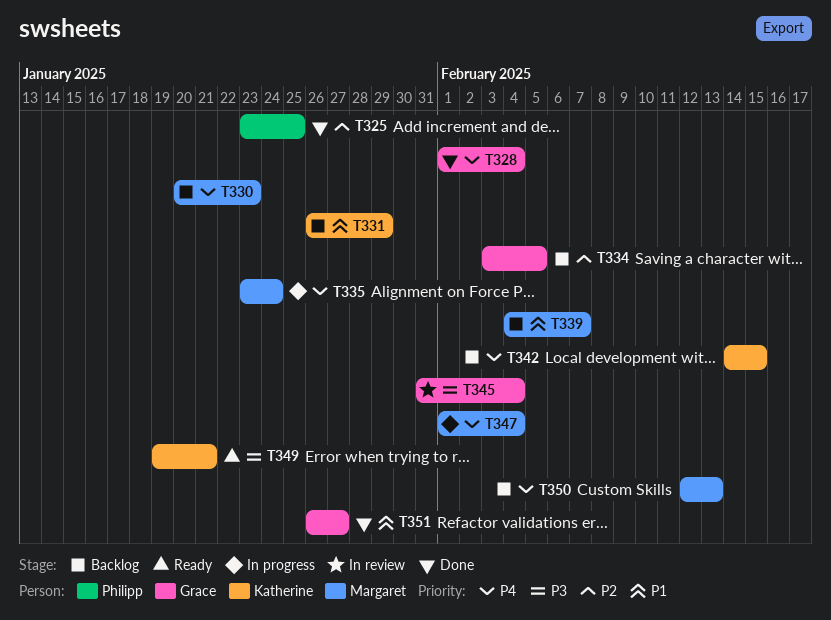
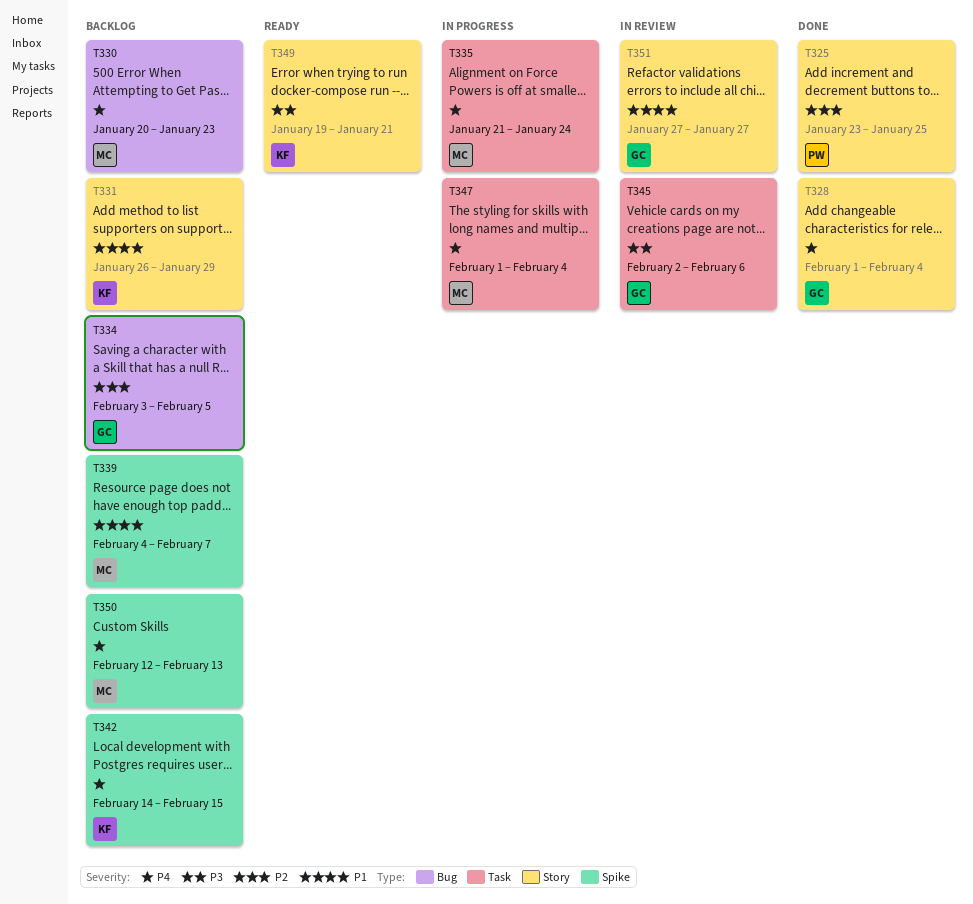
T335, start: Jan 23 -> Jan 21
T345, start: Jan 31 -> Feb 2
T345, due: Feb 4 -> Feb 6
T351, status: Done -> In review
T351, start: Jan 26 -> Jan 27

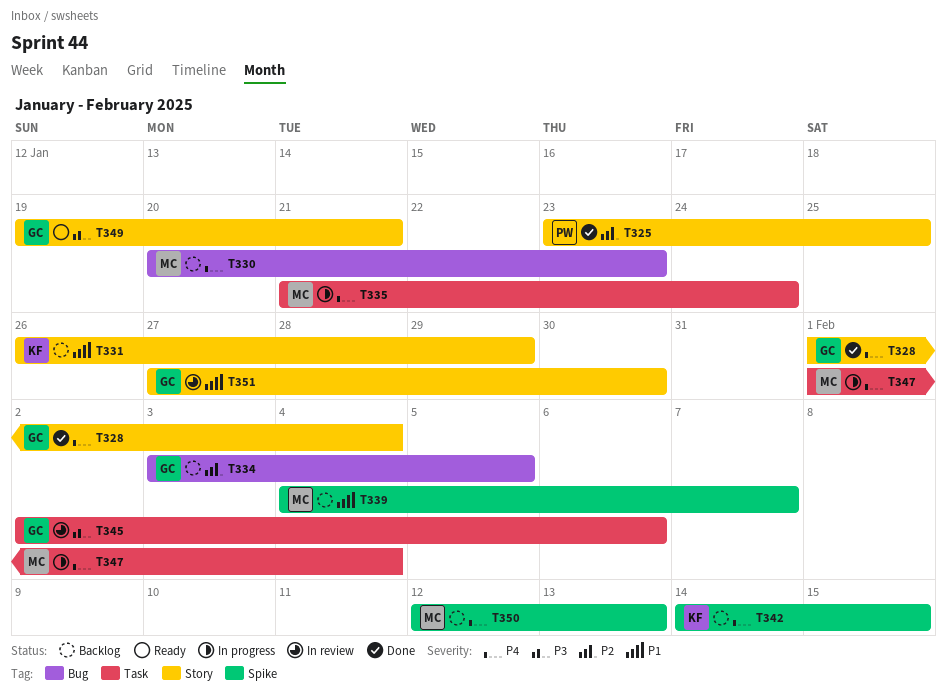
T349, owner: KF -> GC
T351, due: Jan 27 -> Jan 30

